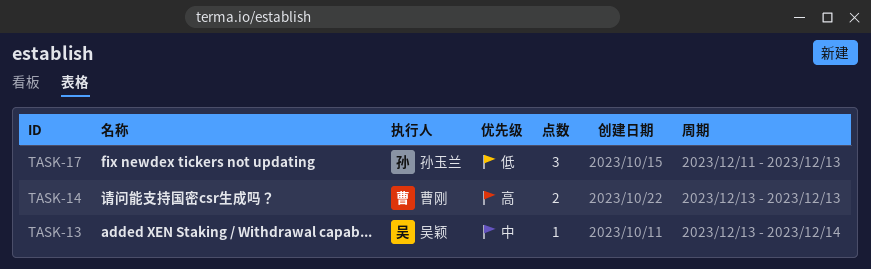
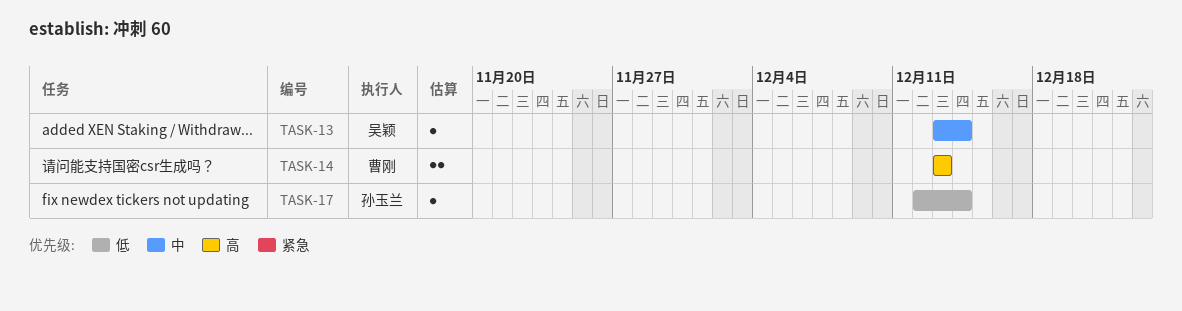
TASK-17, estimate: 3 -> 1
TASK-17, start: Dec 11 -> Dec 12
TASK-17, due: Dec 13 -> Dec 14

